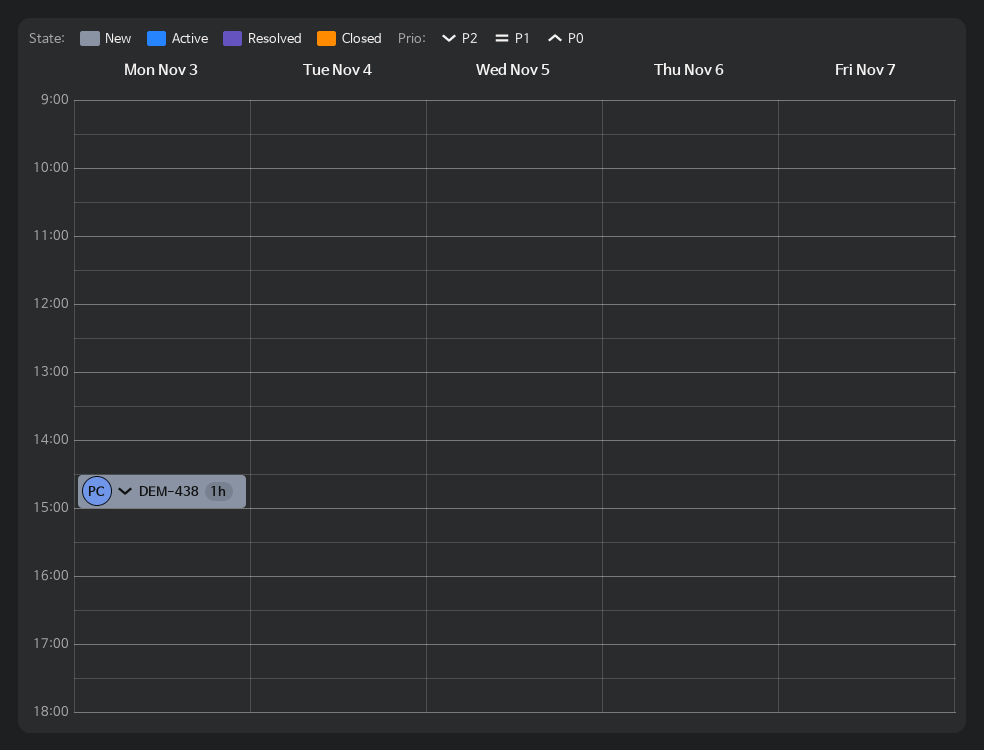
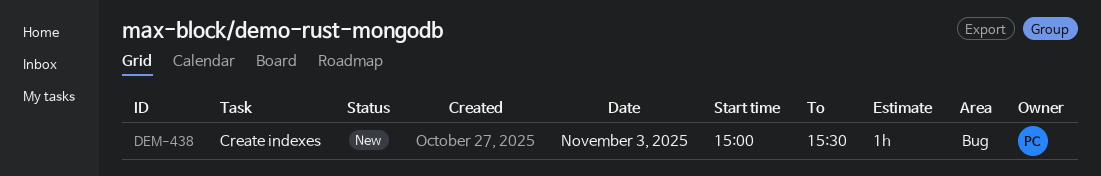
DEM-438, begins: 14:30 -> 15:00
DEM-438, ends: 15:00 -> 15:30

